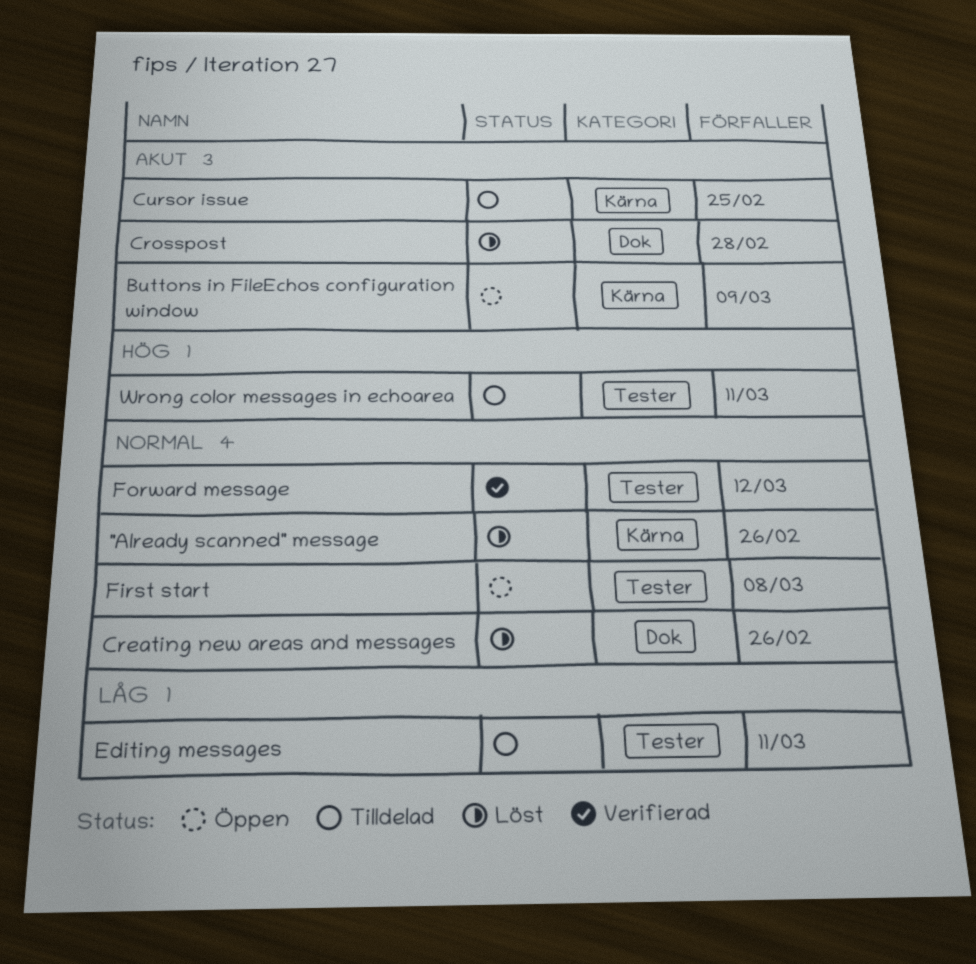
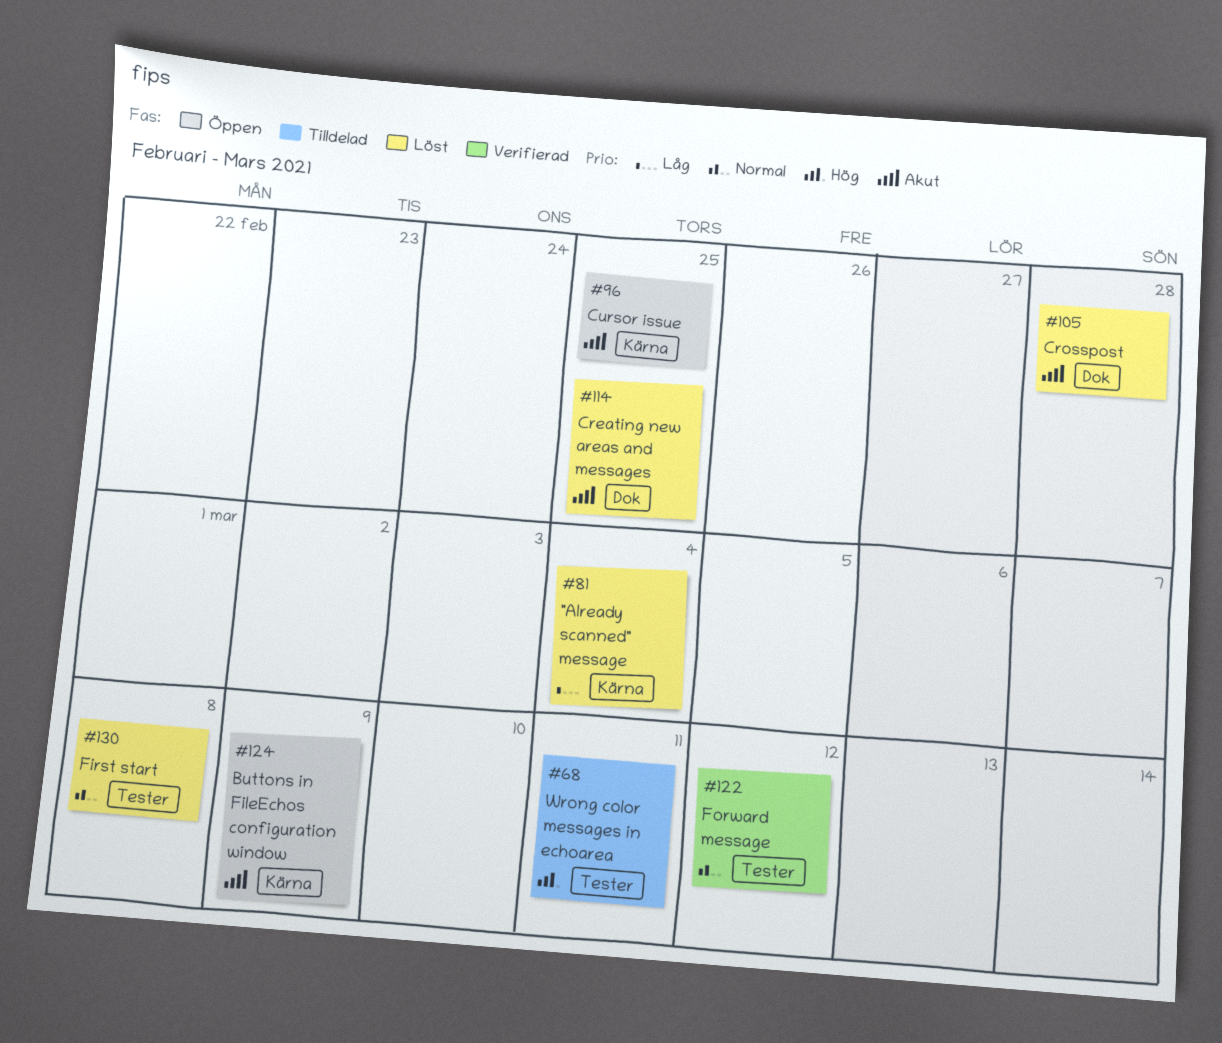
"Already scanned" message, priority: Normal -> Låg
"Already scanned" message, due: Feb 26 -> Mar 4
Creating new areas and messages, priority: Normal -> Akut
Creating new areas and messages, due: Feb 26 -> Feb 25
Cursor issue, status: Tilldelad -> Öppen
Editing messages: present -> none
First start, status: Öppen -> Löst

